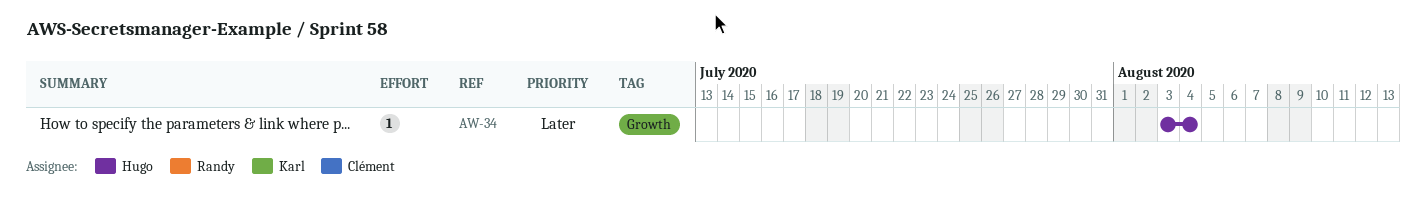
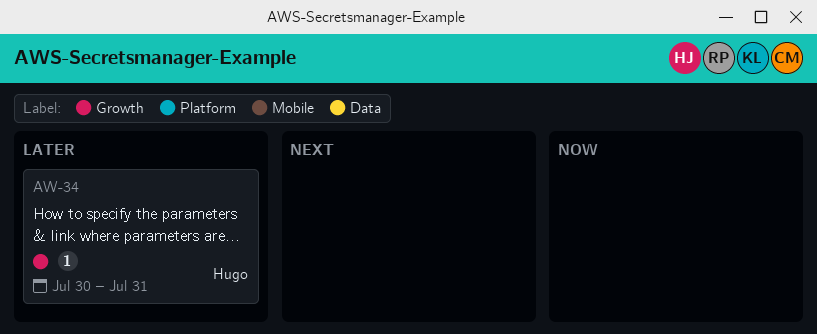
AW-34, start: Aug 3 -> Jul 30
AW-34, due: Aug 4 -> Jul 31

